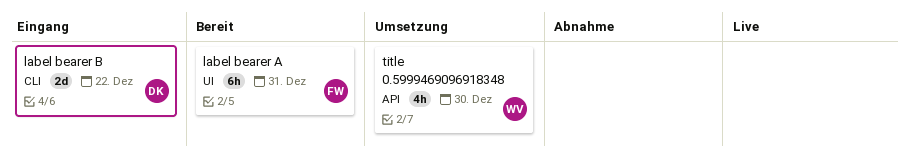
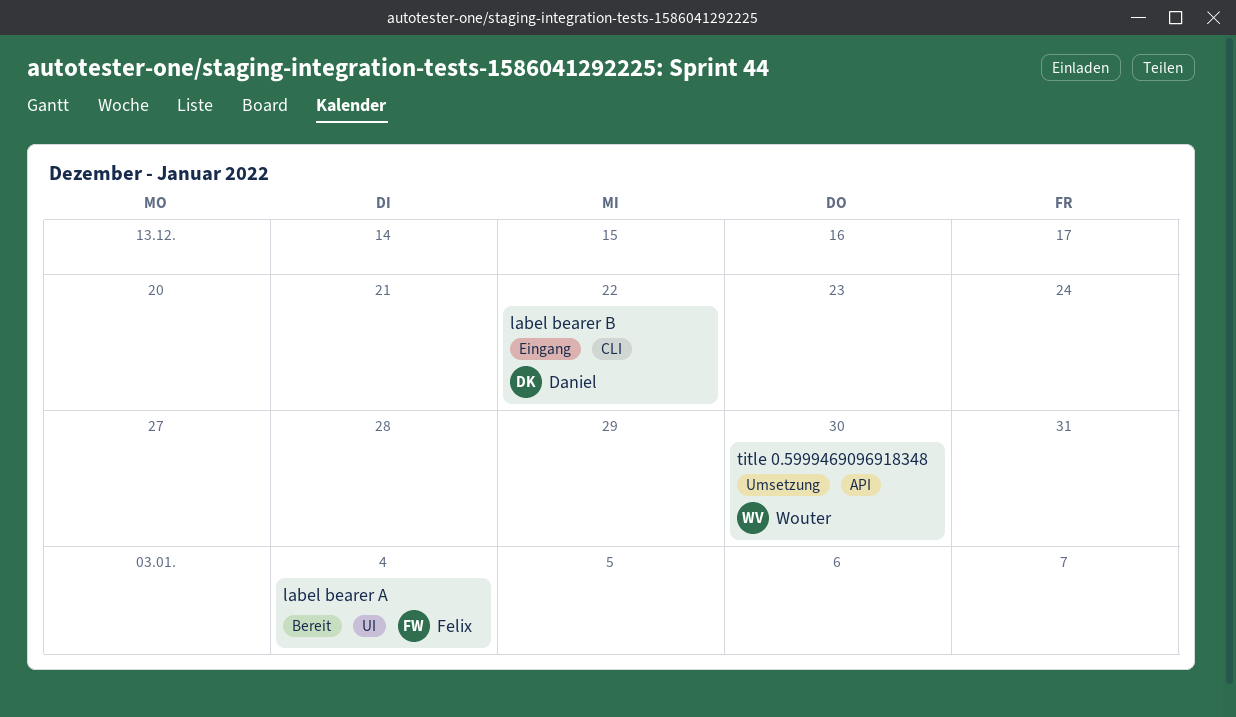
label bearer A, due: Dec 31 -> Jan 4

